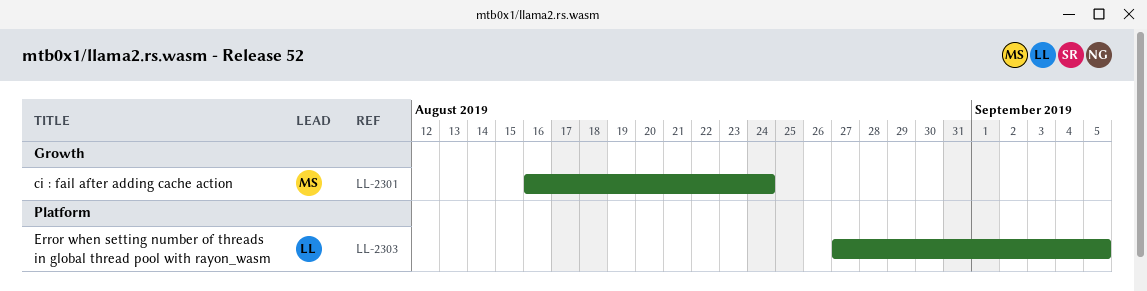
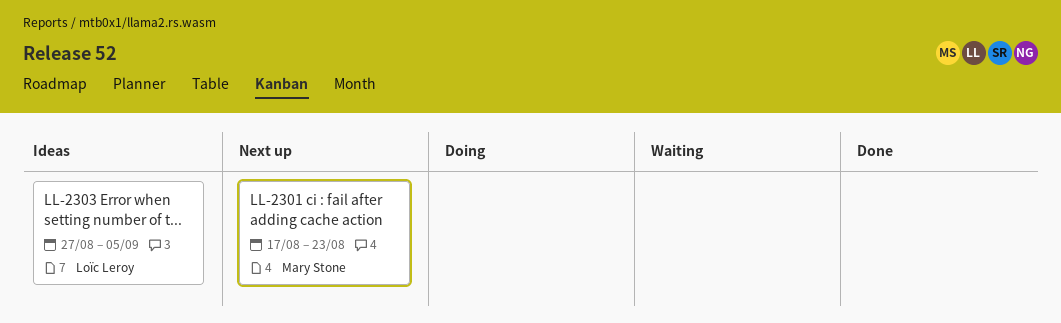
LL-2301, start: Aug 16 -> Aug 17
LL-2301, due: Aug 24 -> Aug 23

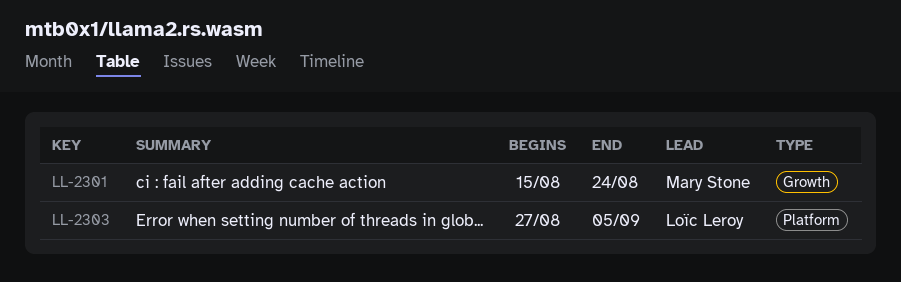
LL-2301, start: Aug 17 -> Aug 15
LL-2301, due: Aug 23 -> Aug 24

